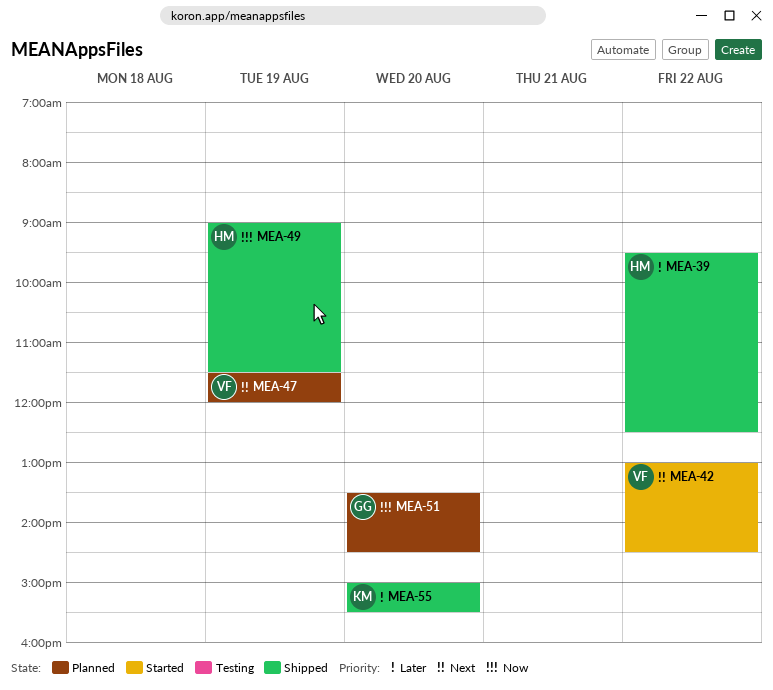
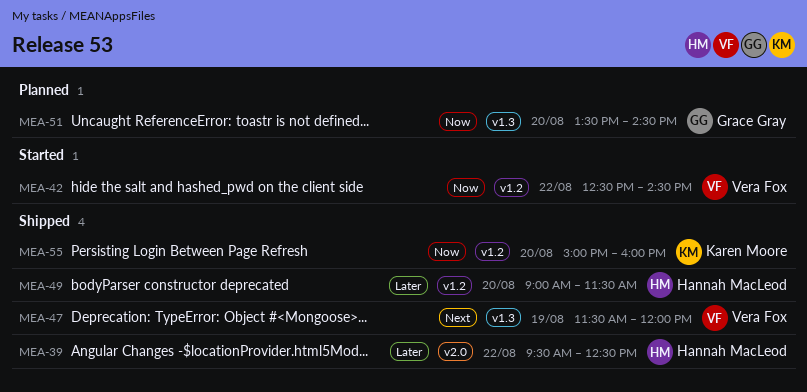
MEA-42, priority: Next -> Now
MEA-42, begins: 13:00 -> 12:30
MEA-47, status: Planned -> Shipped
MEA-49, priority: Now -> Later
MEA-49, day: Aug 19 -> Aug 20
MEA-55, priority: Later -> Now
MEA-55, ends: 15:30 -> 16:00

